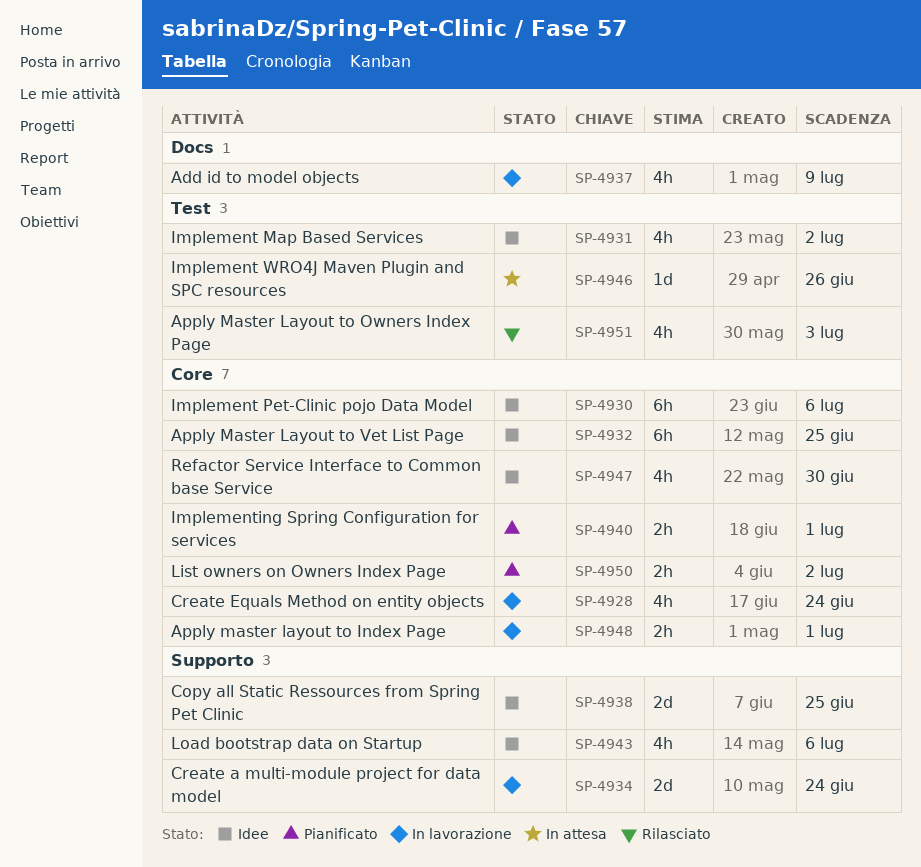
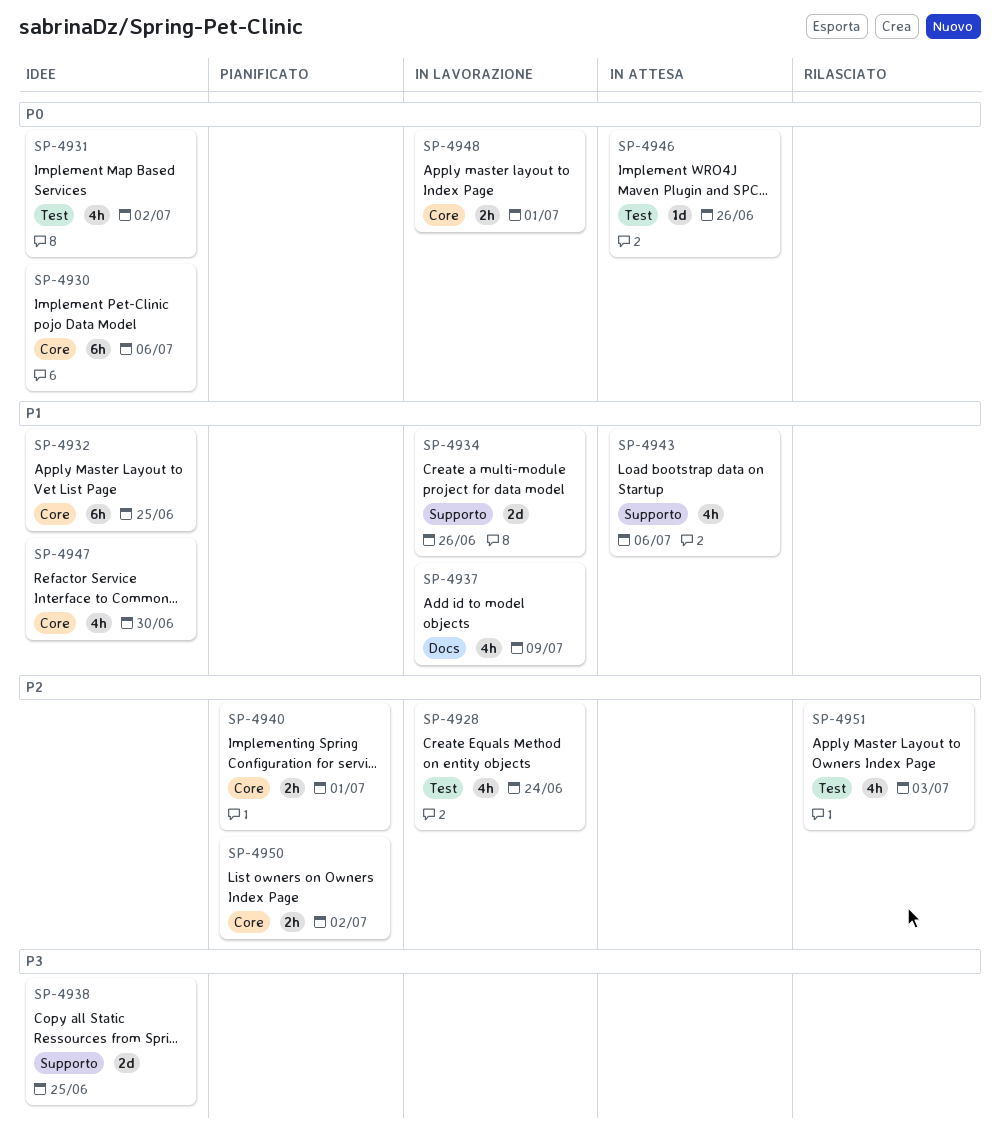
SP-4928, label: Core -> Test
SP-4934, due: Jun 24 -> Jun 26
SP-4943, status: Idee -> In attesa

